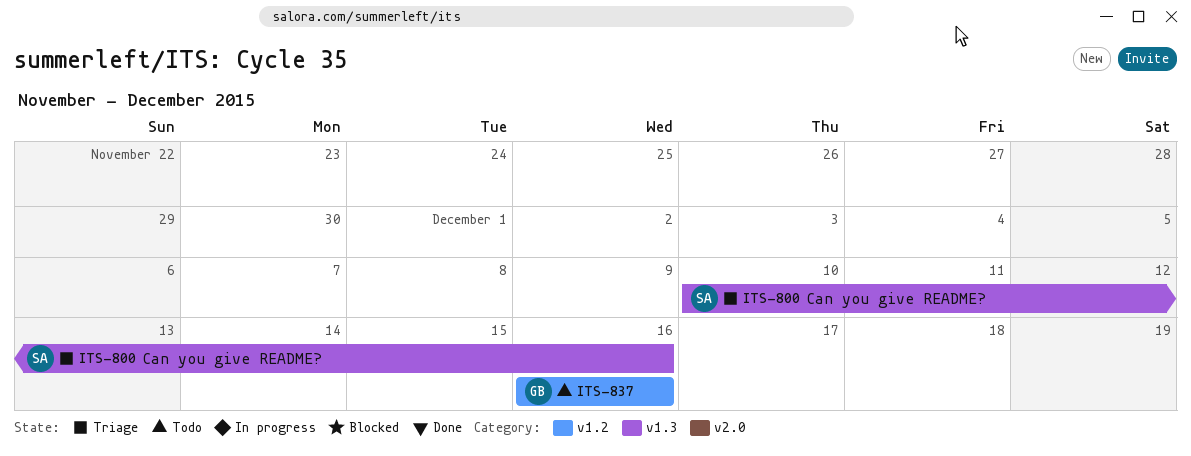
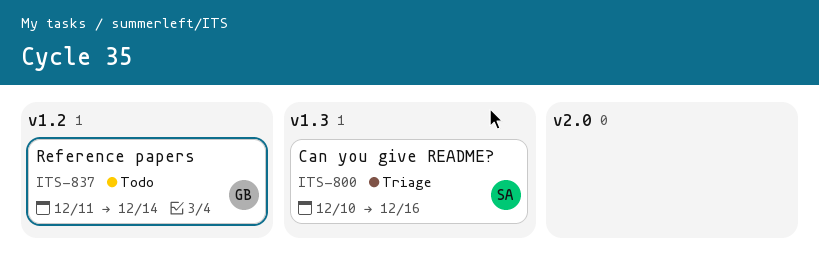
ITS-837, start: Dec 16 -> Dec 11
ITS-837, due: Dec 16 -> Dec 14

